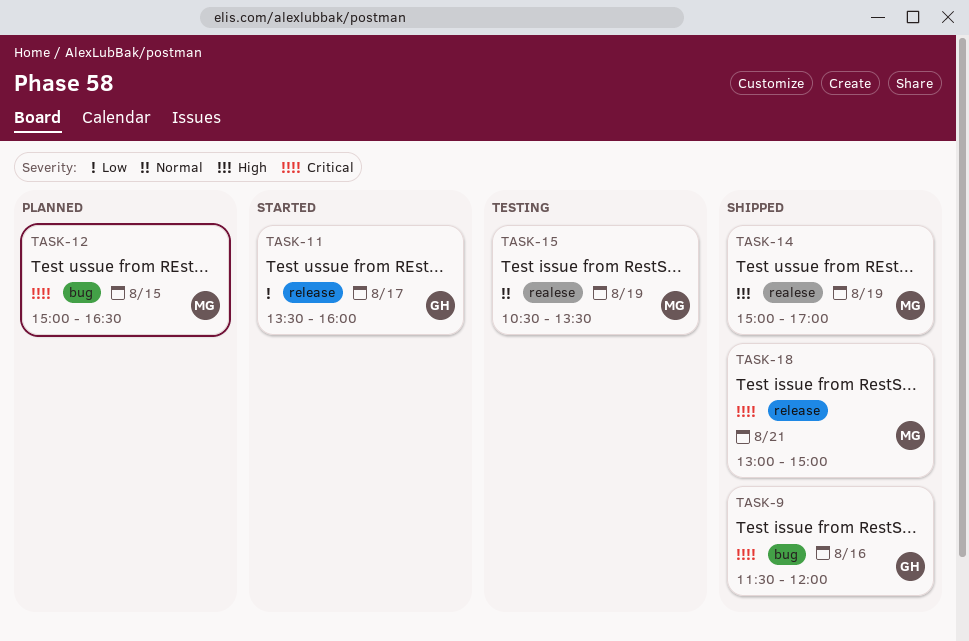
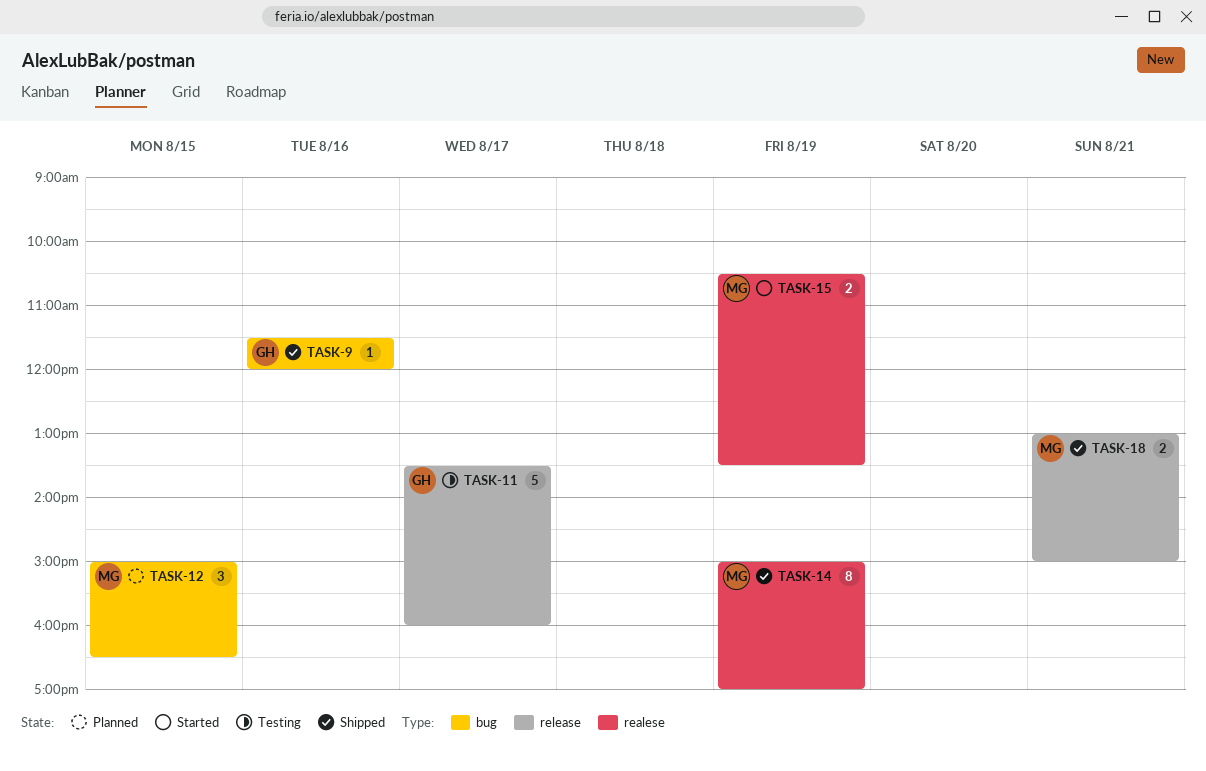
TASK-11, status: Started -> Testing
TASK-15, status: Testing -> Started

